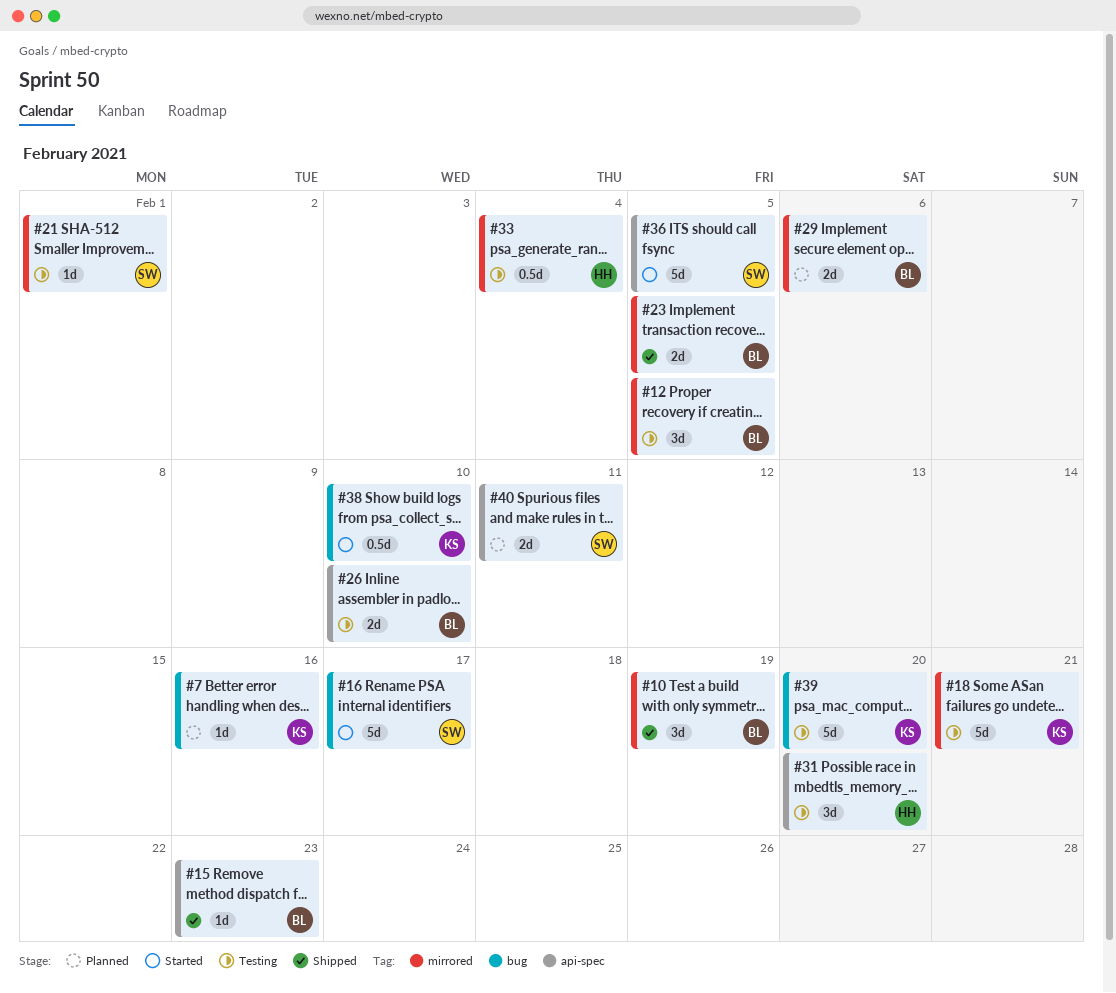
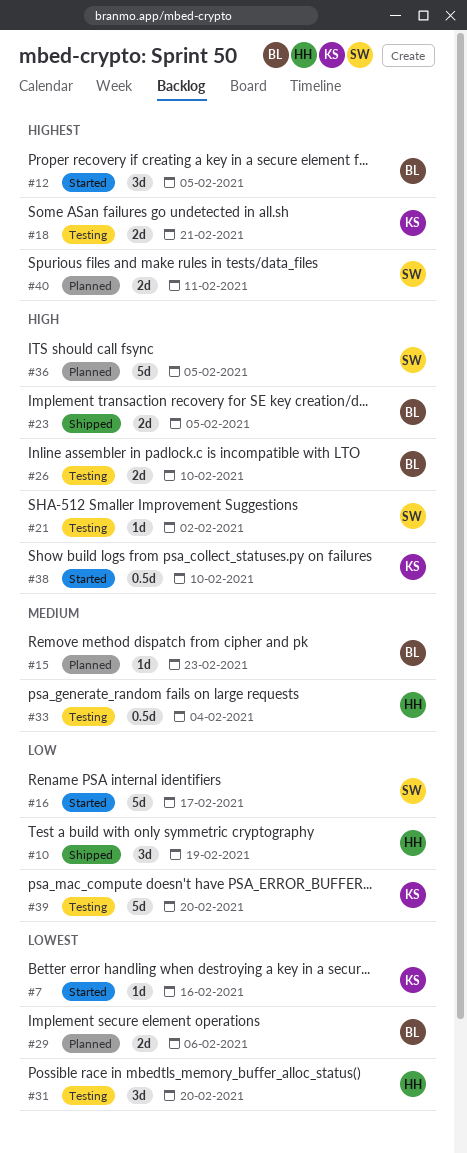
#7, status: Planned -> Started
#10, owner: BL -> HH
#12, status: Testing -> Started
#15, status: Shipped -> Planned
#18, estimate: 5d -> 2d
#21, due: Feb 1 -> Feb 2
#36, status: Started -> Planned

